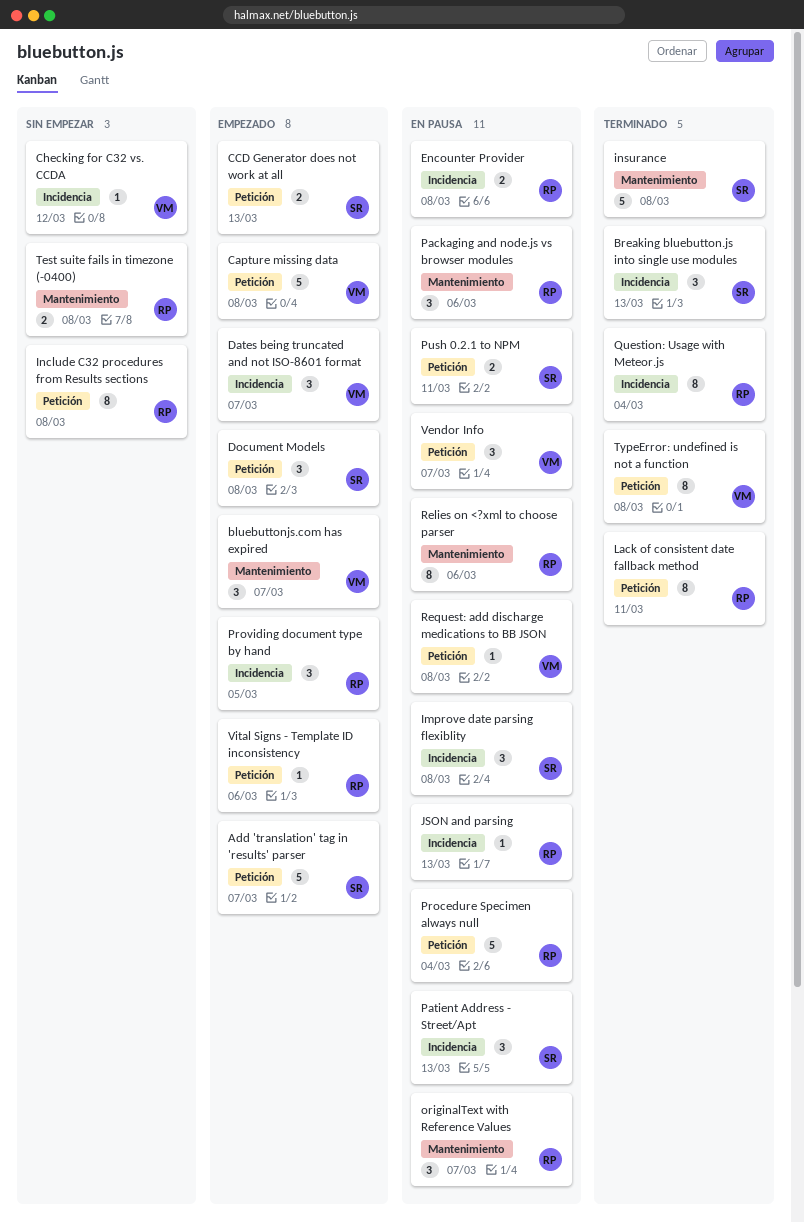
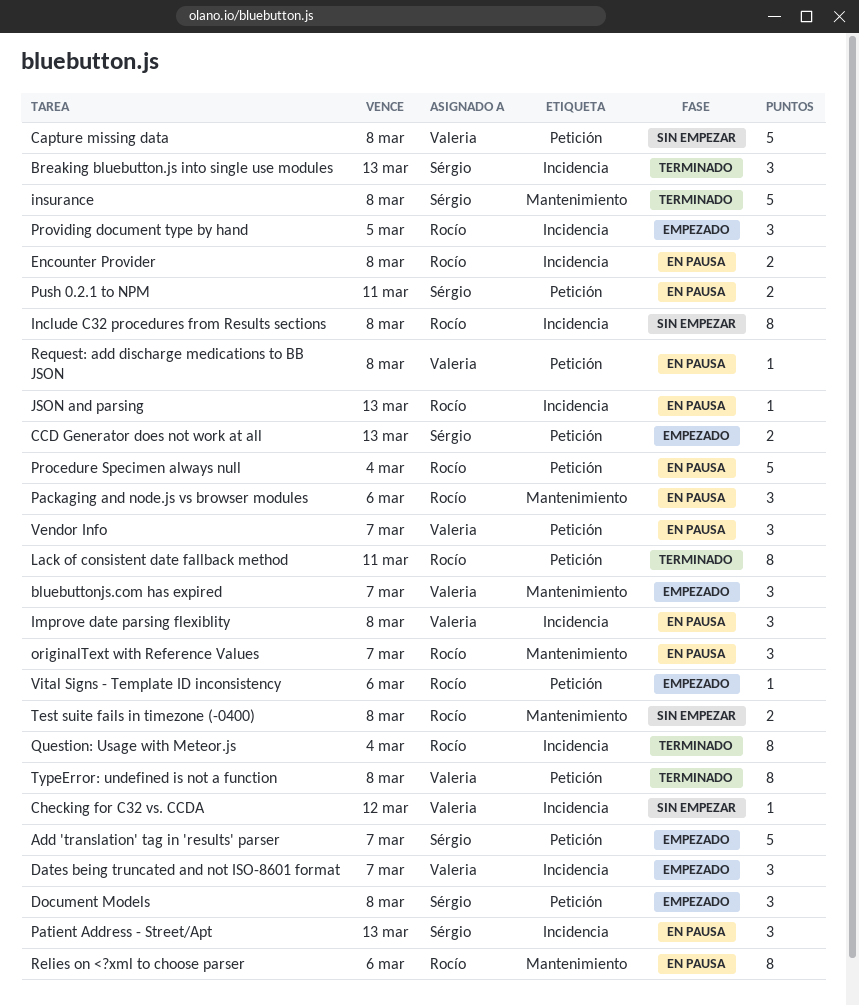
Capture missing data, status: Empezado -> Sin empezar
Improve date parsing flexiblity, owner: Sérgio -> Valeria
Include C32 procedures from Results sections, label: Petición -> Incidencia

